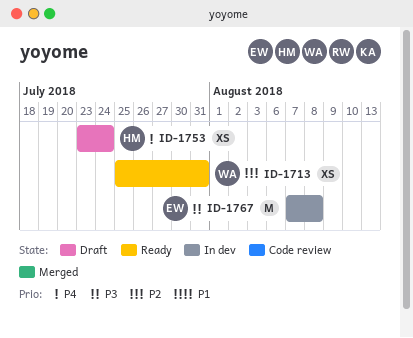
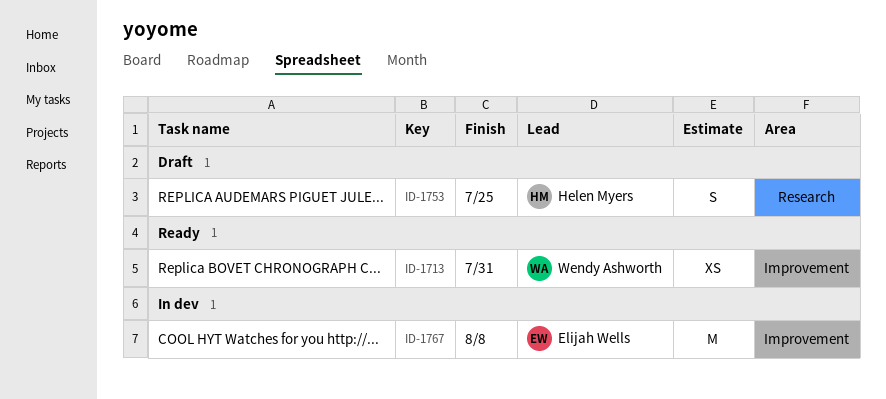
ID-1753, estimate: XS -> S
ID-1753, due: Jul 24 -> Jul 25

